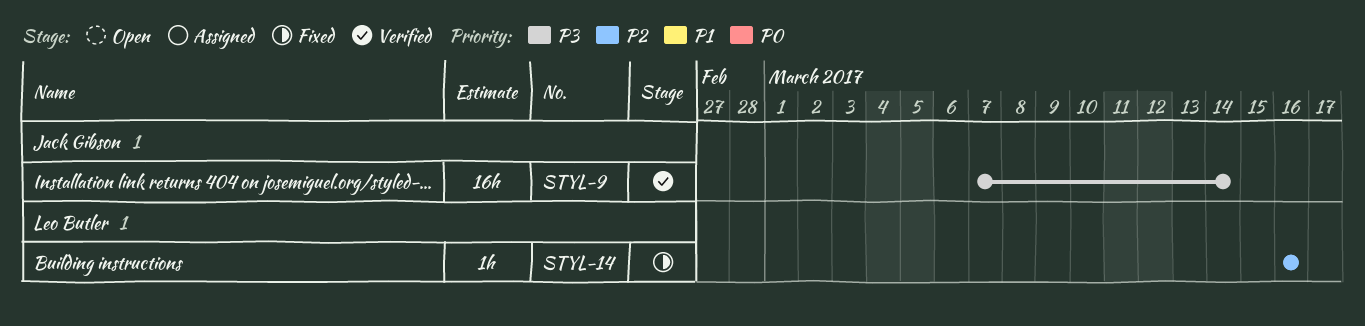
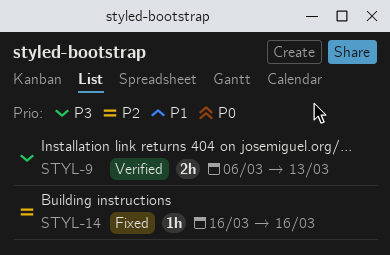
STYL-9, estimate: 16h -> 2h
STYL-9, start: Mar 7 -> Mar 6
STYL-9, due: Mar 14 -> Mar 13

